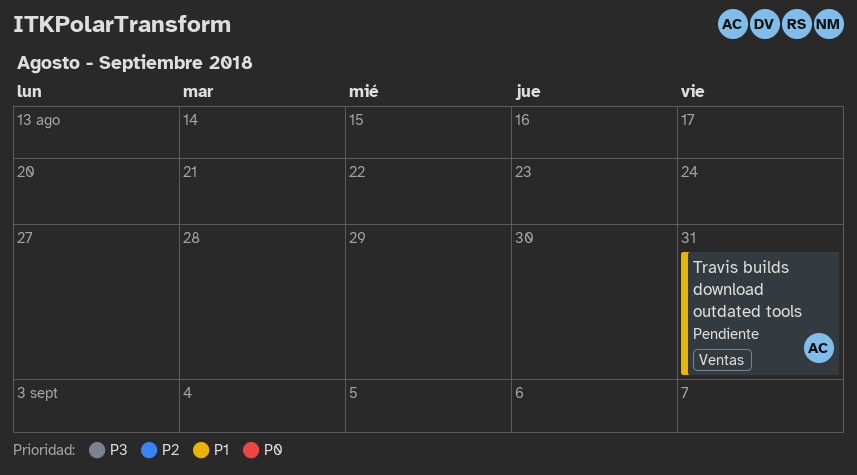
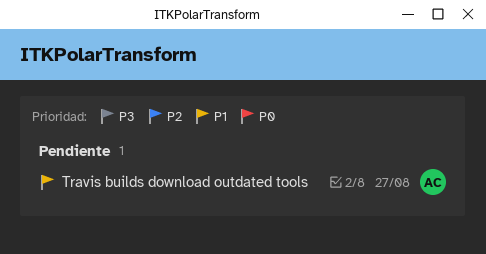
Travis builds download outdated tools, due: Aug 31 -> Aug 27

